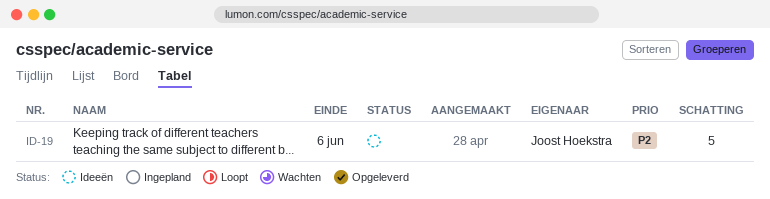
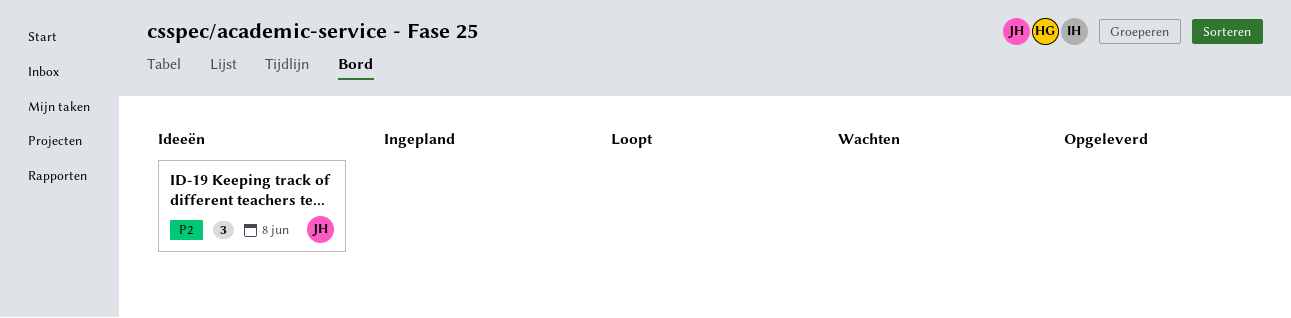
ID-19, estimate: 5 -> 3
ID-19, due: Jun 6 -> Jun 8

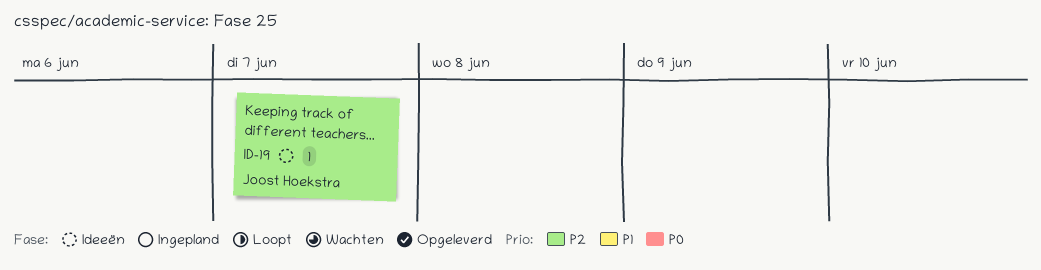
ID-19, estimate: 3 -> 1
ID-19, due: Jun 8 -> Jun 7

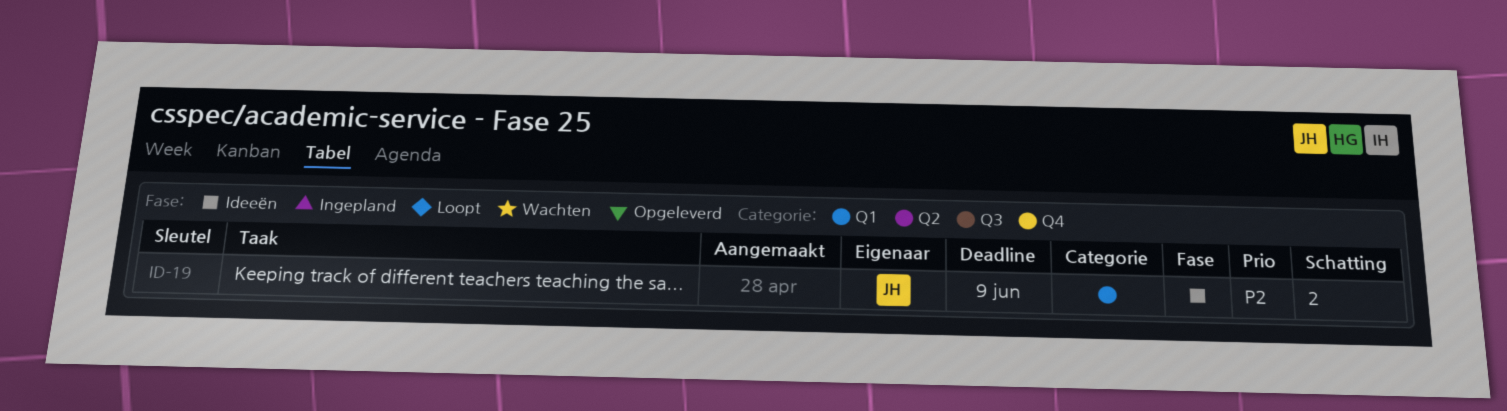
ID-19, estimate: 1 -> 2
ID-19, due: Jun 7 -> Jun 9

